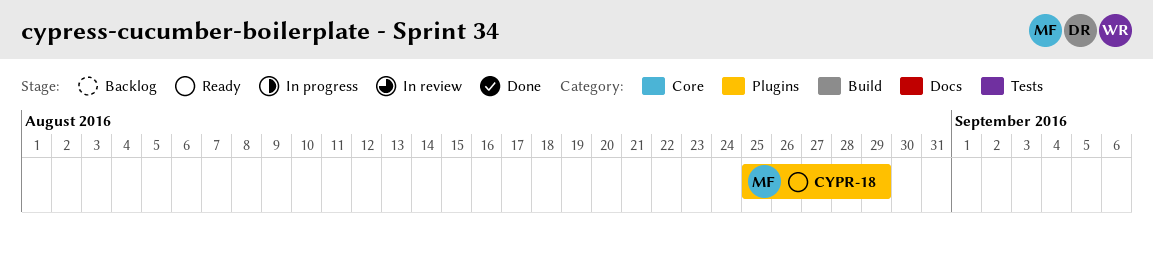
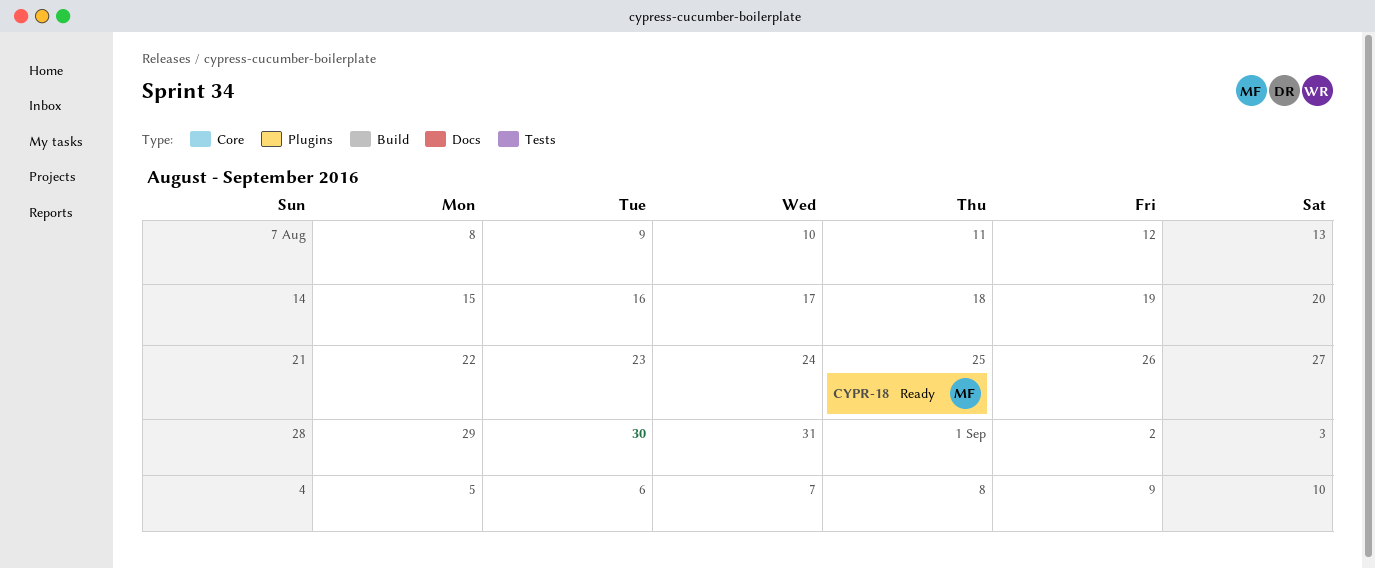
CYPR-18, due: Aug 29 -> Aug 25

